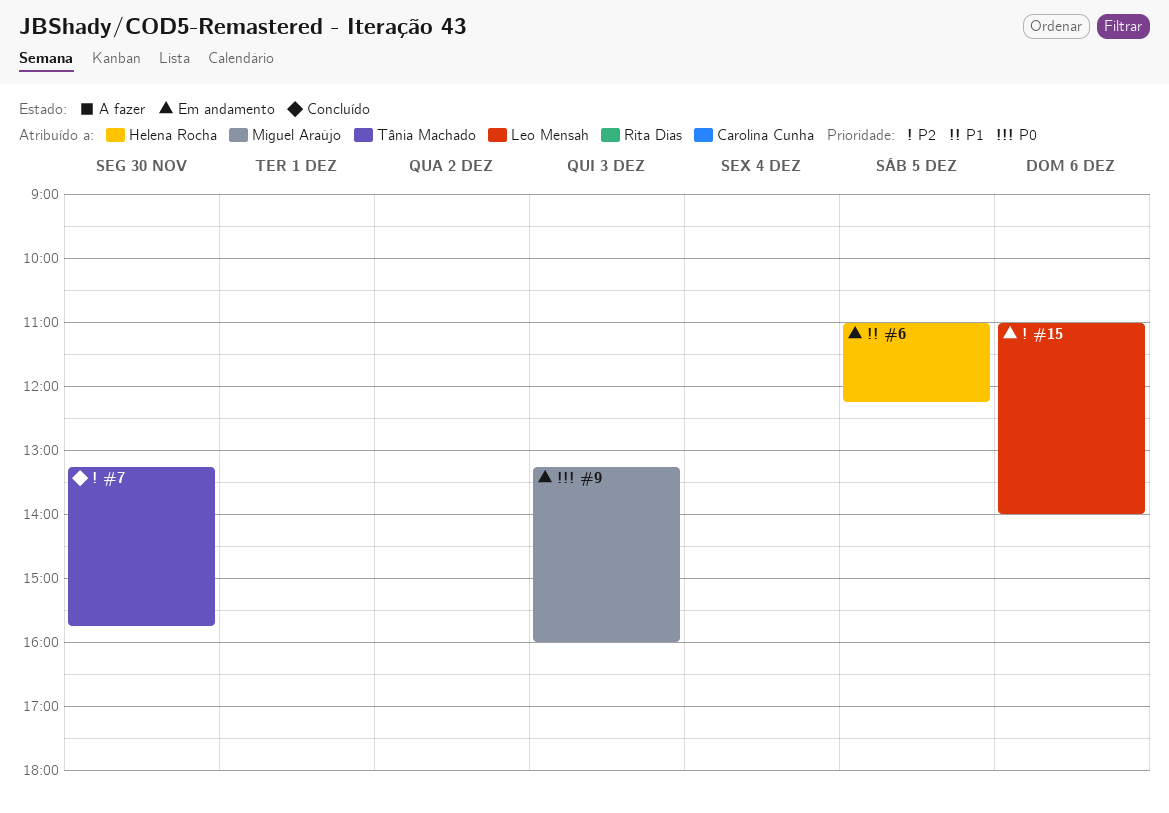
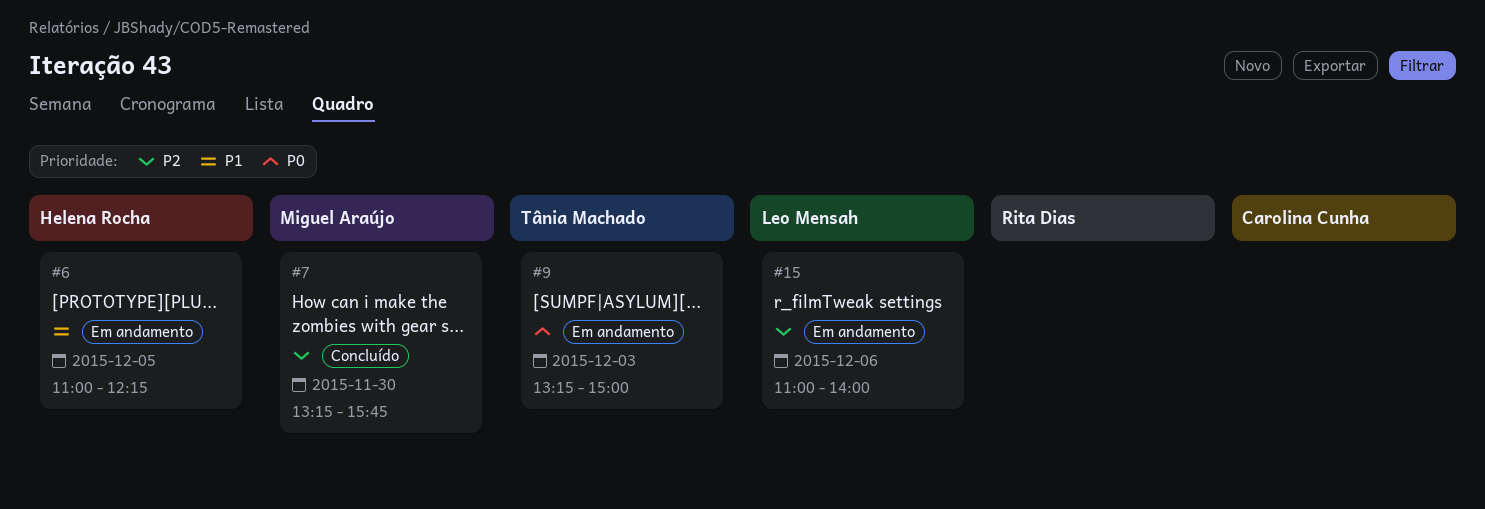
#7, owner: Tânia Machado -> Miguel Araújo
#9, owner: Miguel Araújo -> Tânia Machado
#9, ends: 16:00 -> 15:00

